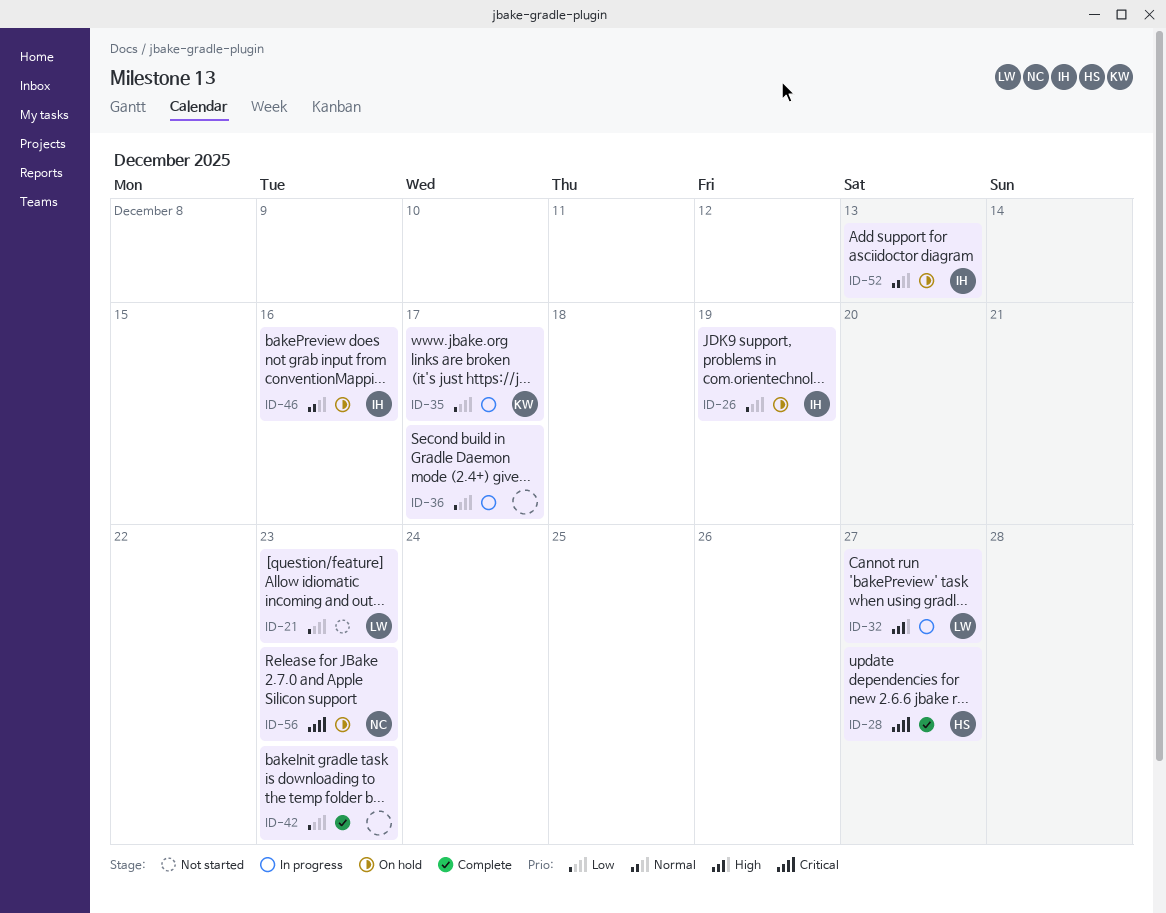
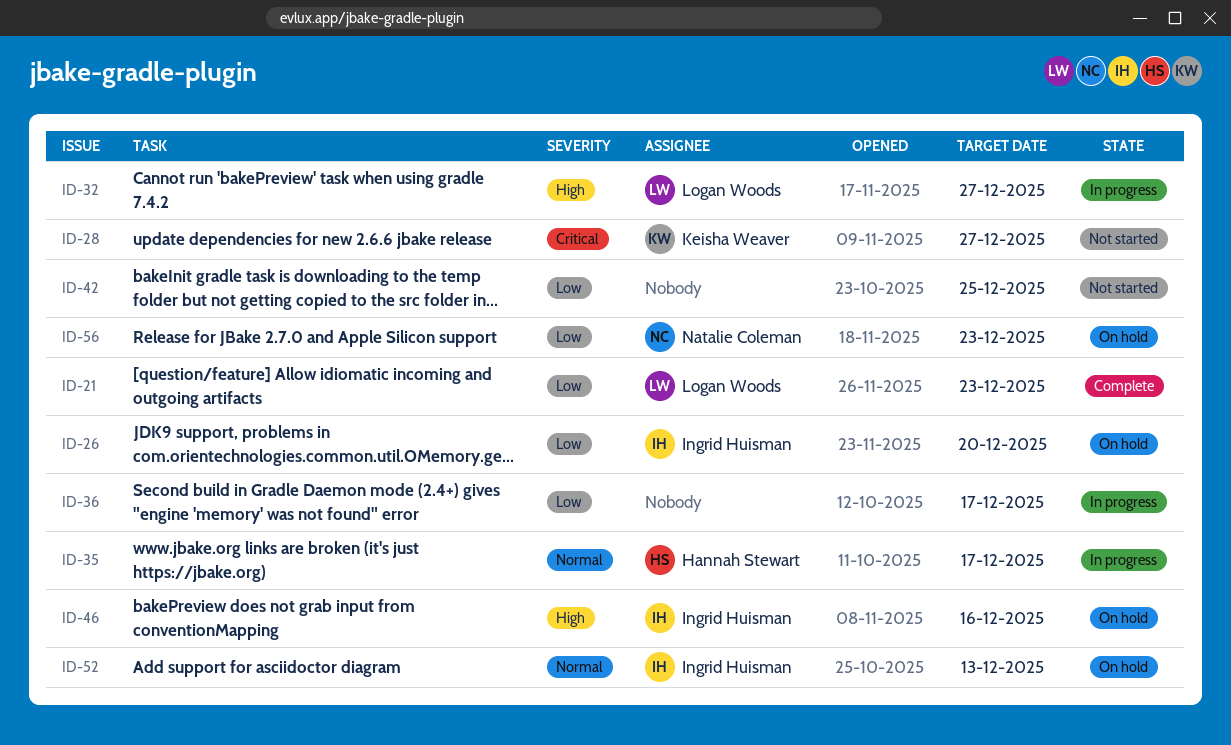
ID-21, status: Not started -> Complete
ID-26, due: Dec 19 -> Dec 20
ID-28, status: Complete -> Not started
ID-28, owner: Hannah Stewart -> Keisha Weaver
ID-35, owner: Keisha Weaver -> Hannah Stewart
ID-35, priority: Low -> Normal
ID-42, status: Complete -> Not started
ID-42, due: Dec 23 -> Dec 25
ID-46, priority: Normal -> High
ID-56, priority: Critical -> Low

